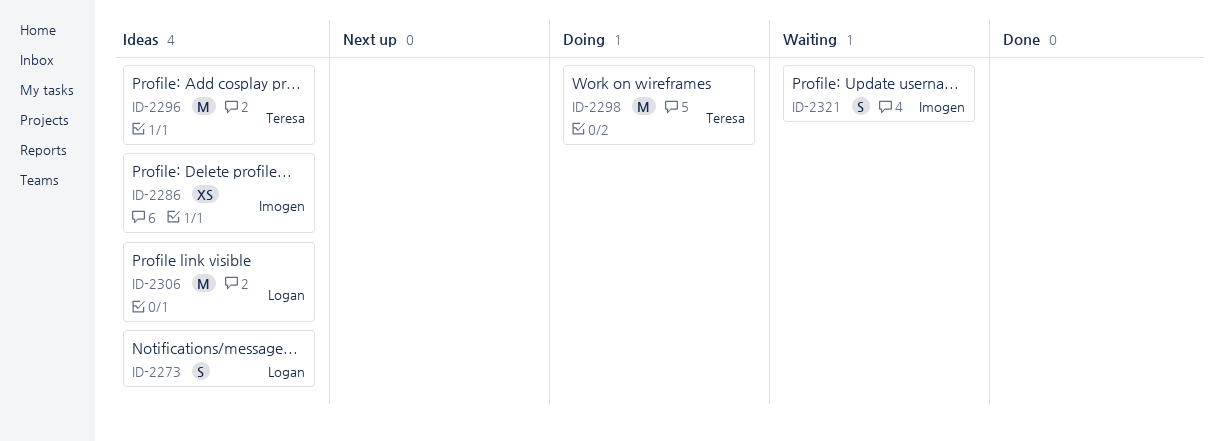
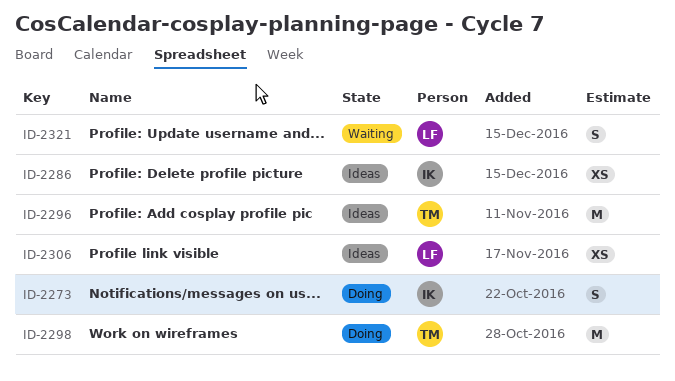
ID-2273, status: Ideas -> Doing
ID-2273, owner: Logan -> Imogen
ID-2306, estimate: M -> XS
ID-2321, owner: Imogen -> Logan

